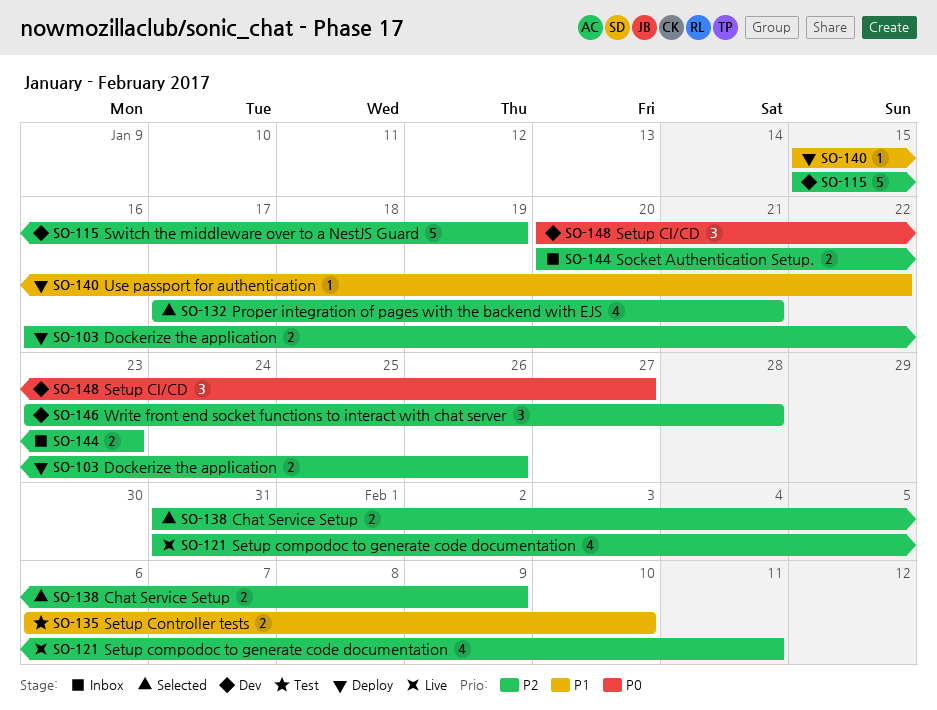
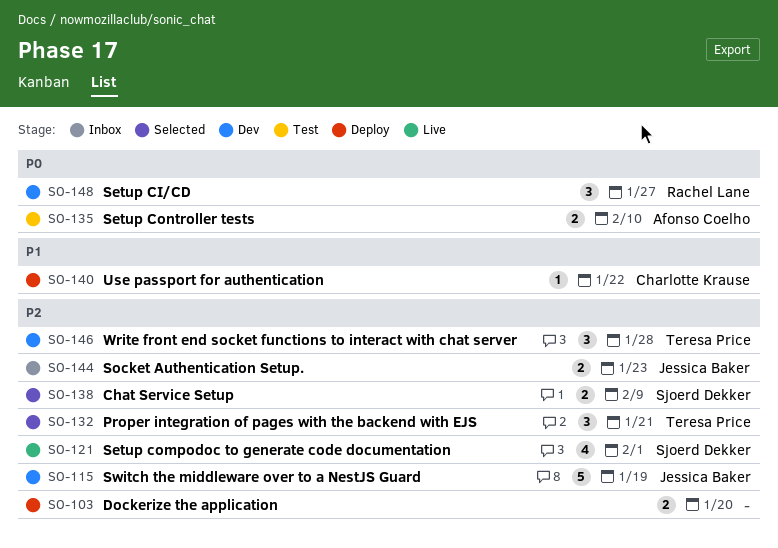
SO-103, due: Jan 26 -> Jan 20
SO-121, due: Feb 11 -> Feb 1
SO-132, estimate: 4 -> 3
SO-135, priority: P1 -> P0

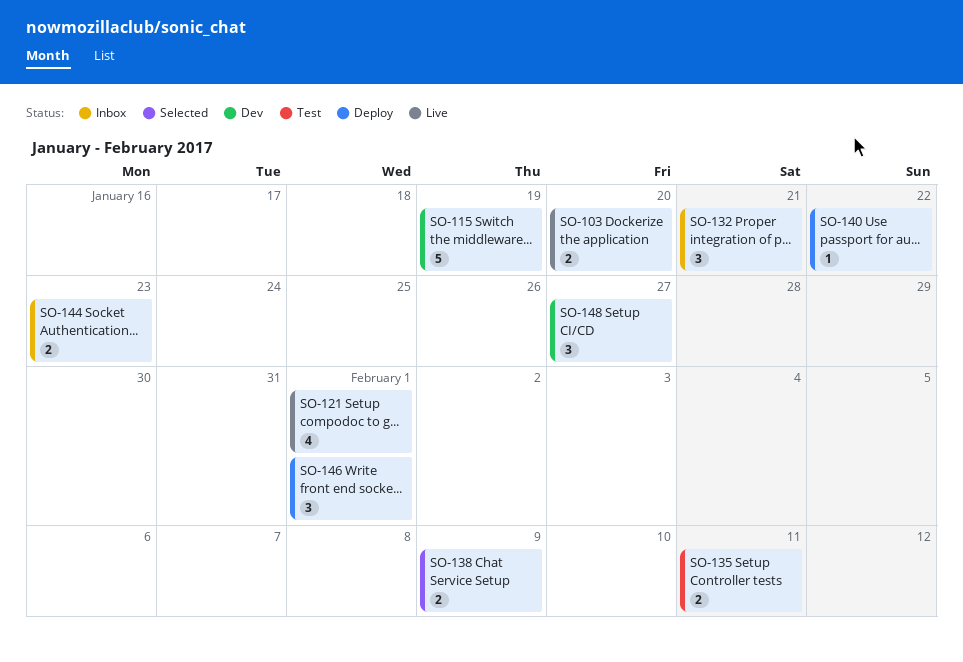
SO-103, status: Deploy -> Live
SO-132, status: Selected -> Inbox
SO-135, due: Feb 10 -> Feb 11
SO-146, status: Dev -> Deploy
SO-146, due: Jan 28 -> Feb 1

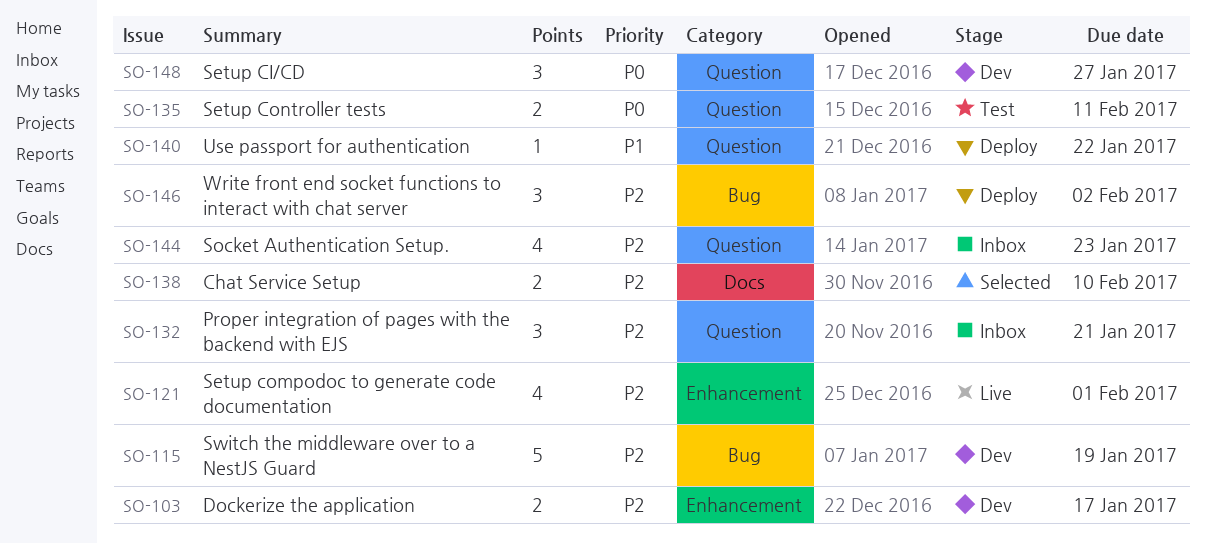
SO-103, status: Live -> Dev
SO-103, due: Jan 20 -> Jan 17
SO-138, due: Feb 9 -> Feb 10
SO-144, estimate: 2 -> 4
SO-146, due: Feb 1 -> Feb 2

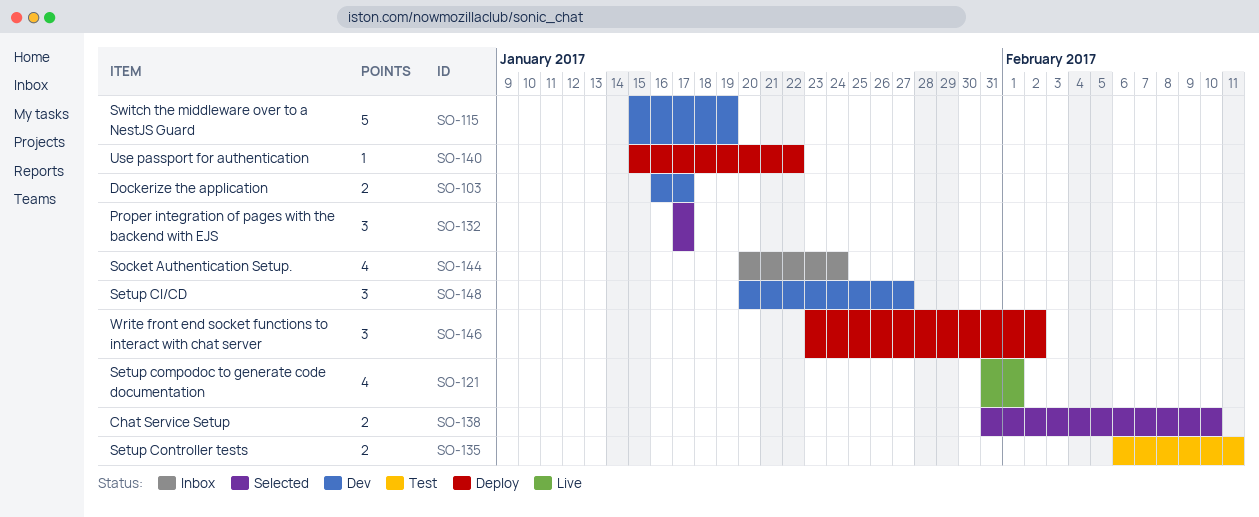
SO-132, status: Inbox -> Selected
SO-132, due: Jan 21 -> Jan 17
SO-144, due: Jan 23 -> Jan 24

